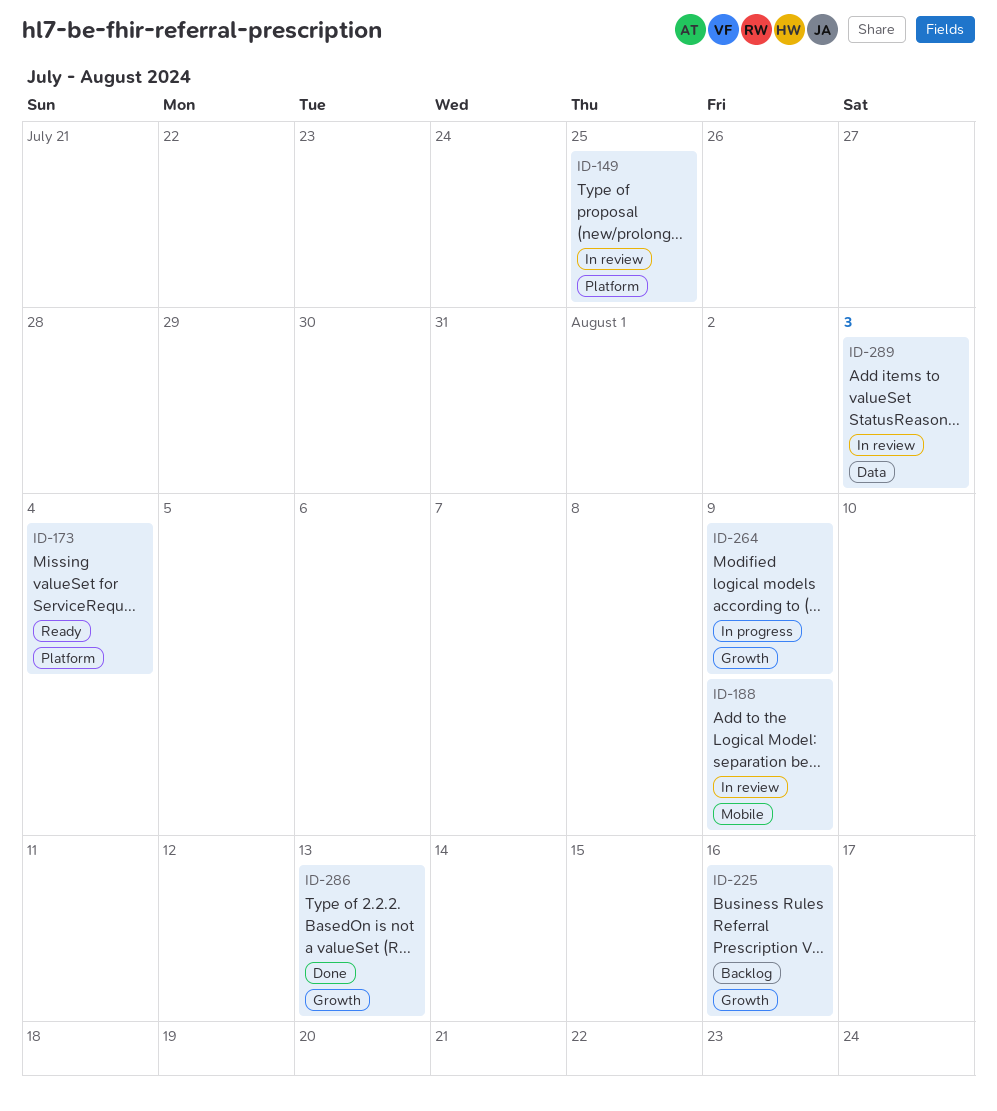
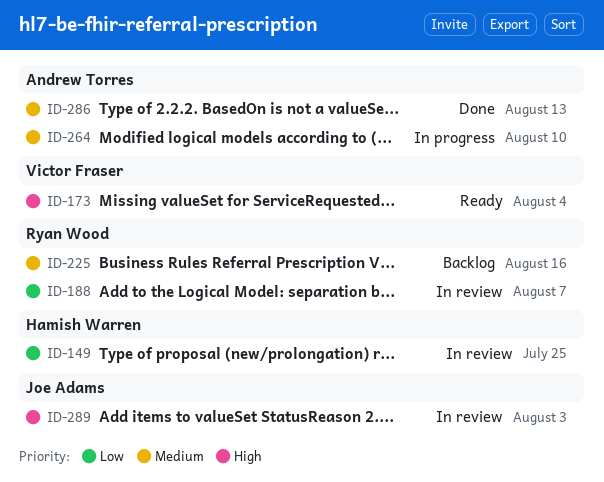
ID-188, due: Aug 9 -> Aug 7
ID-264, due: Aug 9 -> Aug 10

